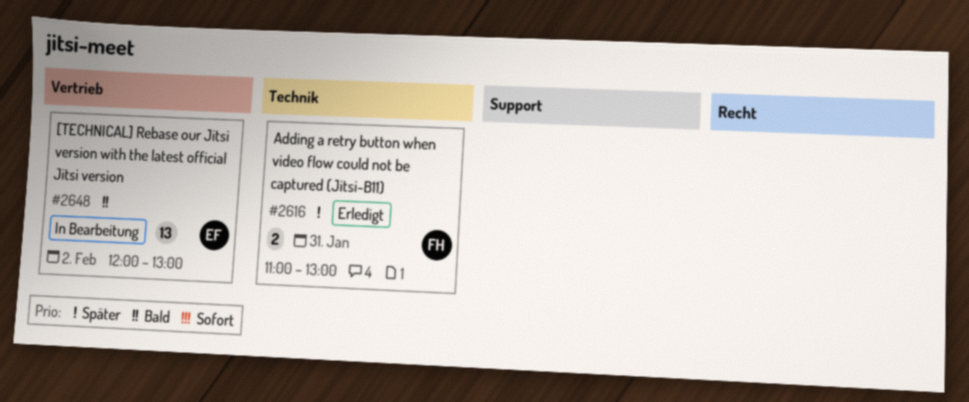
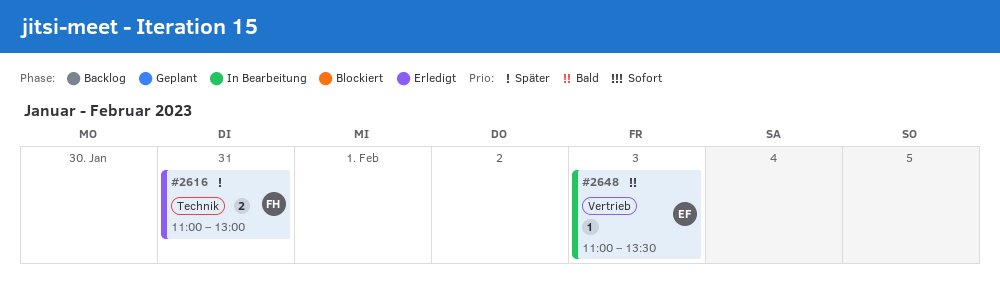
#2648, estimate: 13 -> 1
#2648, day: Feb 2 -> Feb 3
#2648, begins: 12:00 -> 11:00
#2648, ends: 13:00 -> 13:30

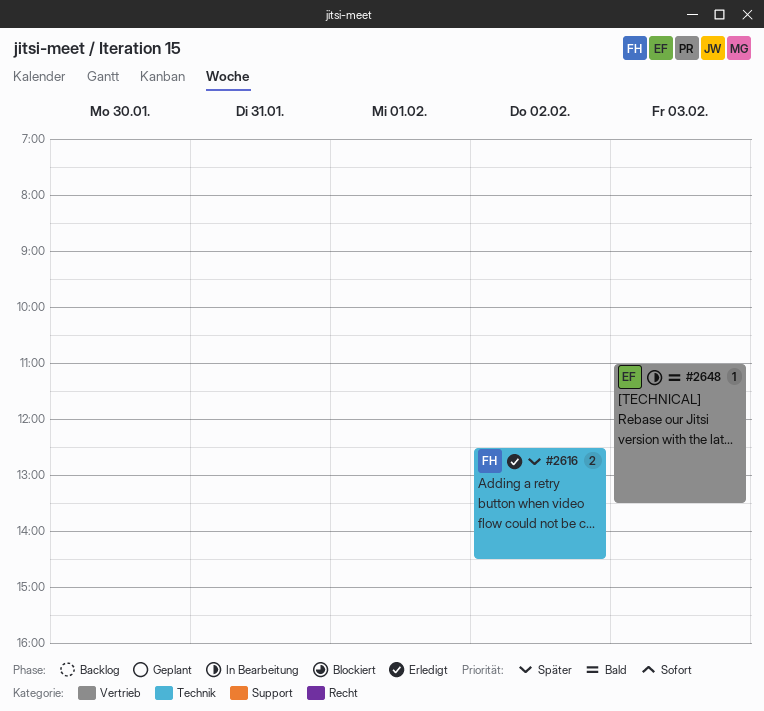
#2616, day: Jan 31 -> Feb 2
#2616, begins: 11:00 -> 12:30
#2616, ends: 13:00 -> 14:30

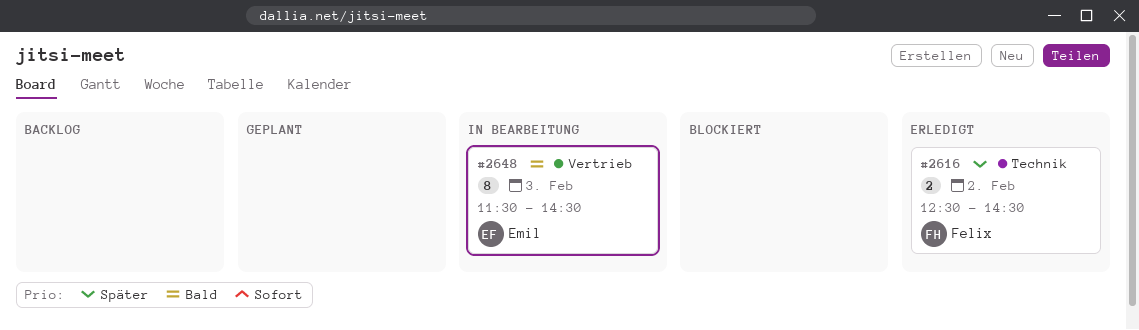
#2648, estimate: 1 -> 8
#2648, begins: 11:00 -> 11:30
#2648, ends: 13:30 -> 14:30

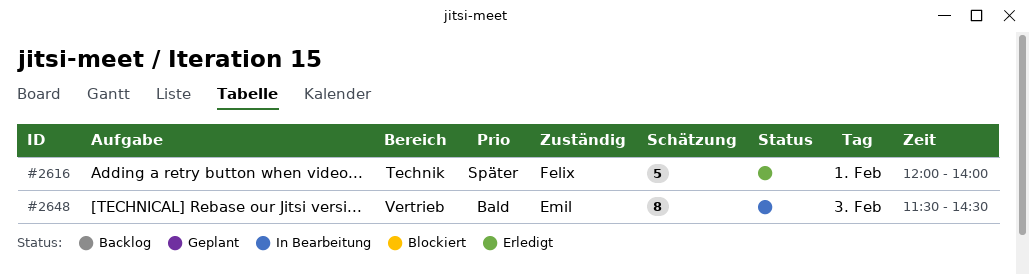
#2616, estimate: 2 -> 5
#2616, day: Feb 2 -> Feb 1
#2616, begins: 12:30 -> 12:00
#2616, ends: 14:30 -> 14:00

